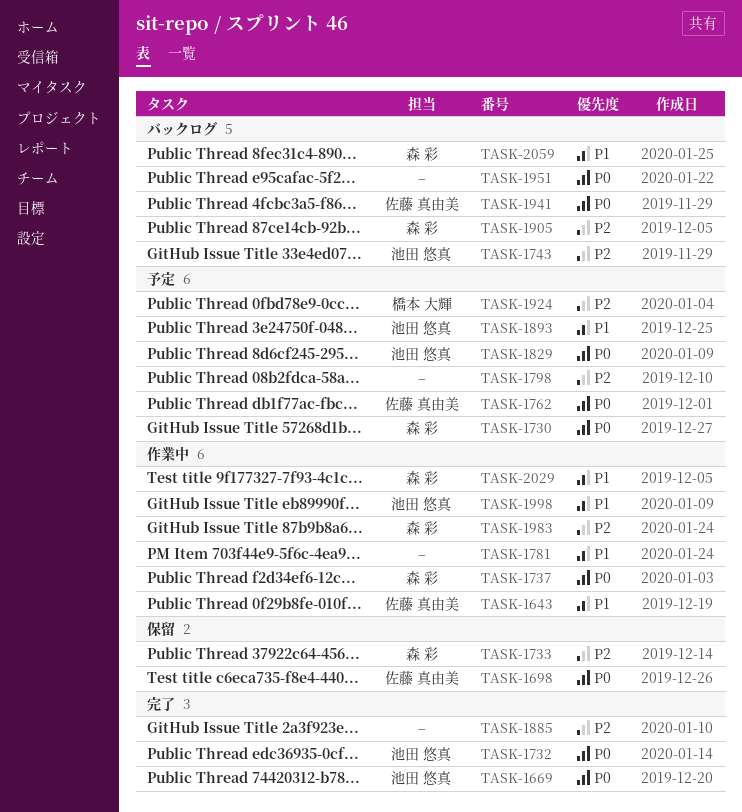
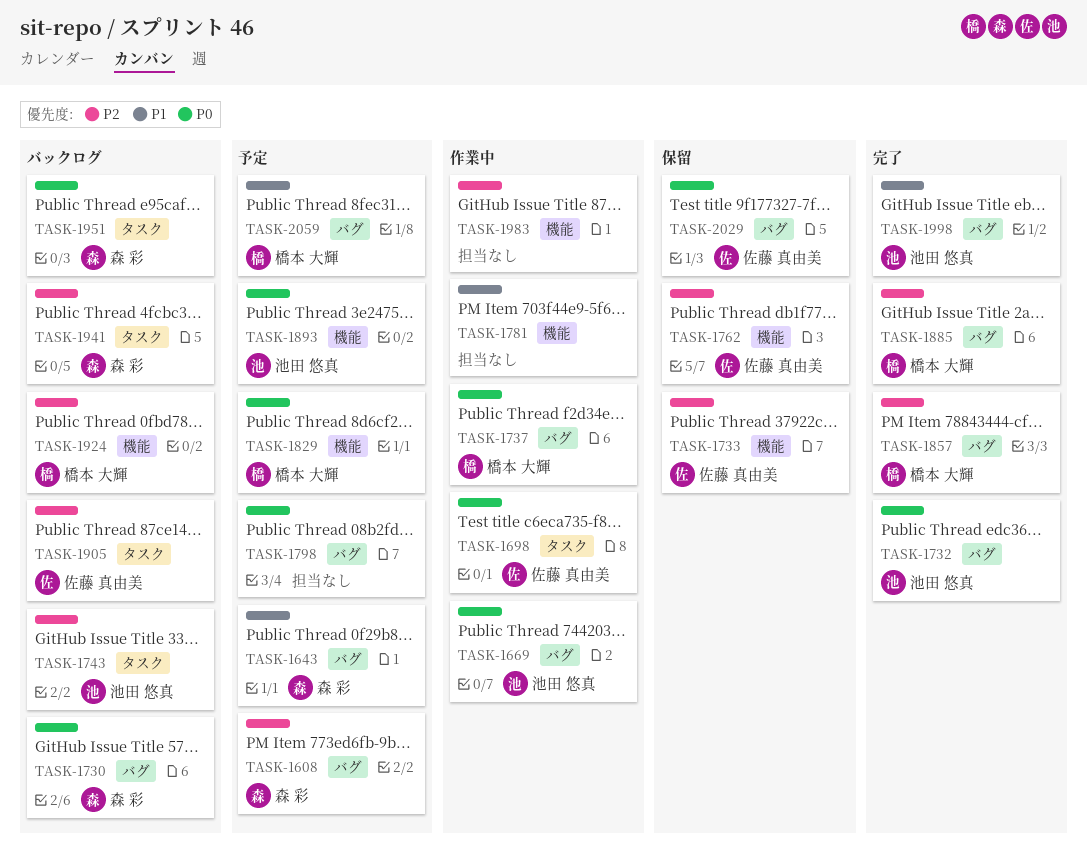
TASK-1608: none -> present
TASK-1643, status: 作業中 -> 予定
TASK-1643, owner: 佐藤 真由美 -> 森 彩
TASK-1669, status: 完了 -> 作業中
TASK-1698, status: 保留 -> 作業中
TASK-1730, status: 予定 -> バックログ
TASK-1733, owner: 森 彩 -> 佐藤 真由美
TASK-1737, owner: 森 彩 -> 橋本 大輝
TASK-1762, status: 予定 -> 保留
TASK-1762, priority: P0 -> P2
TASK-1798, priority: P2 -> P0
TASK-1829, owner: 池田 悠真 -> 橋本 大輝
TASK-1857: none -> present
TASK-1885, owner: none -> 橋本 大輝
TASK-1893, priority: P1 -> P0
TASK-1905, owner: 森 彩 -> 佐藤 真由美
TASK-1924, status: 予定 -> バックログ
TASK-1941, owner: 佐藤 真由美 -> 森 彩
TASK-1941, priority: P0 -> P2
TASK-1951, owner: none -> 森 彩
TASK-1983, owner: 森 彩 -> none
TASK-1998, status: 作業中 -> 完了
TASK-2029, status: 作業中 -> 保留
TASK-2029, owner: 森 彩 -> 佐藤 真由美
TASK-2029, priority: P1 -> P0
TASK-2059, status: バックログ -> 予定
TASK-2059, owner: 森 彩 -> 橋本 大輝

